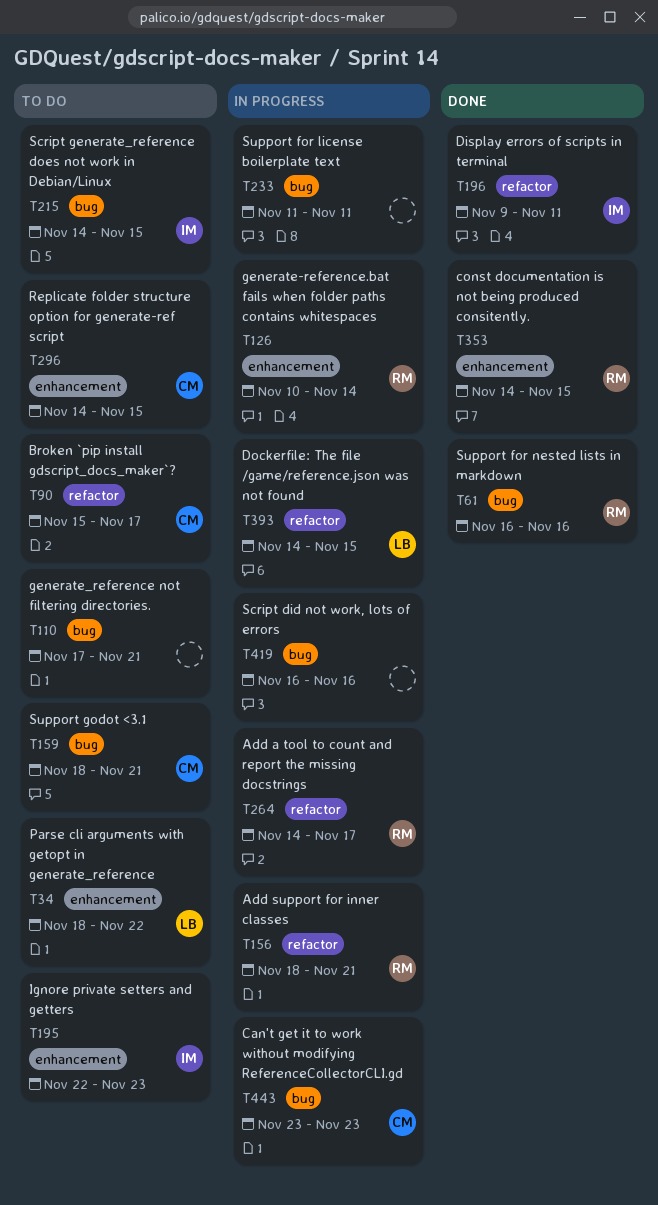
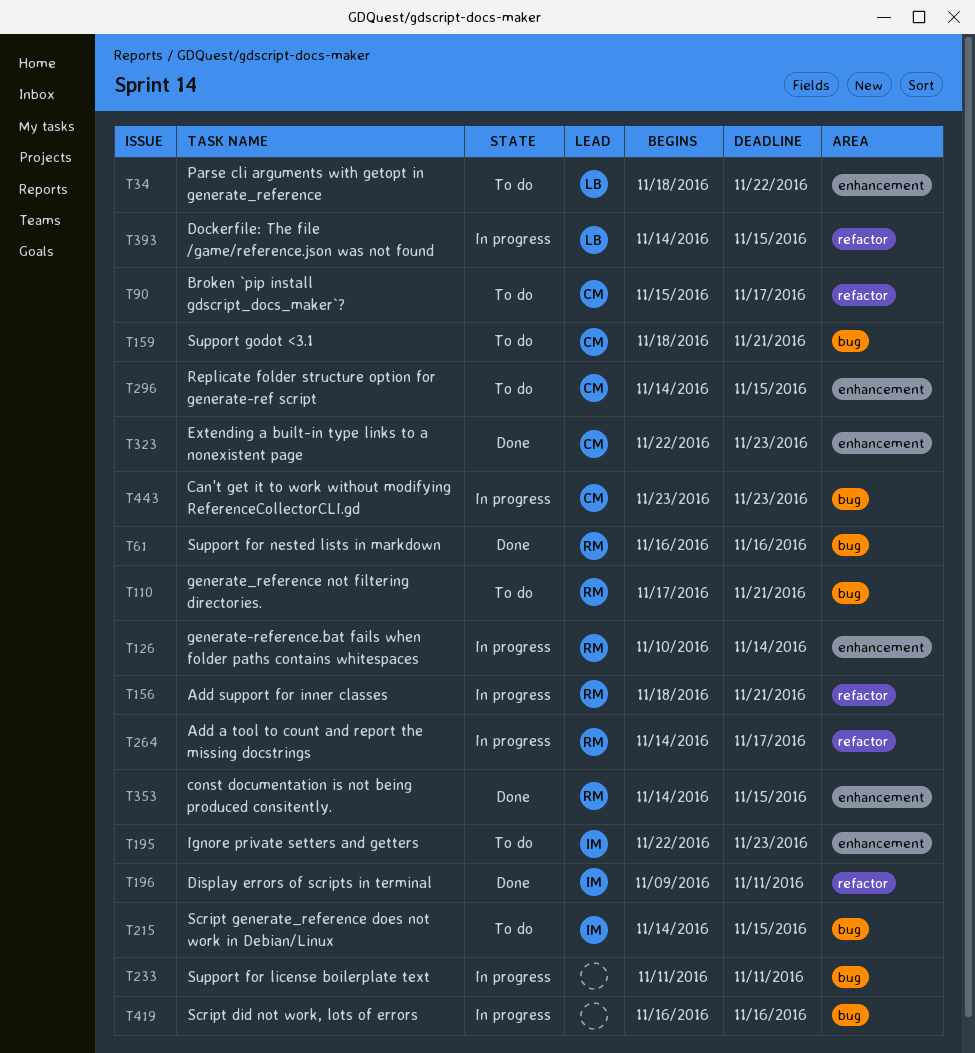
T110, owner: none -> RM
T323: none -> present

